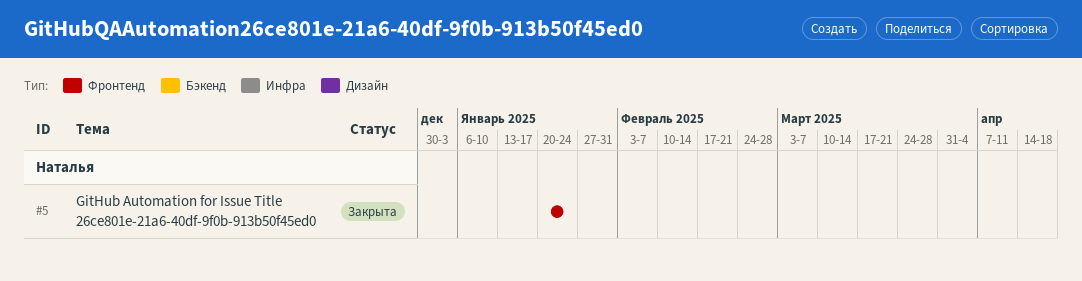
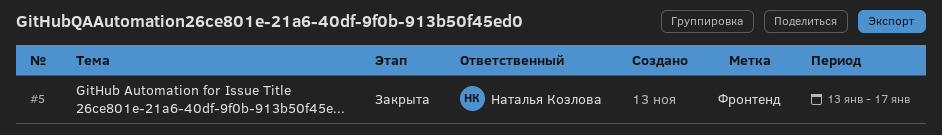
#5, start: Jan 20 -> Jan 13
#5, due: Jan 24 -> Jan 17

